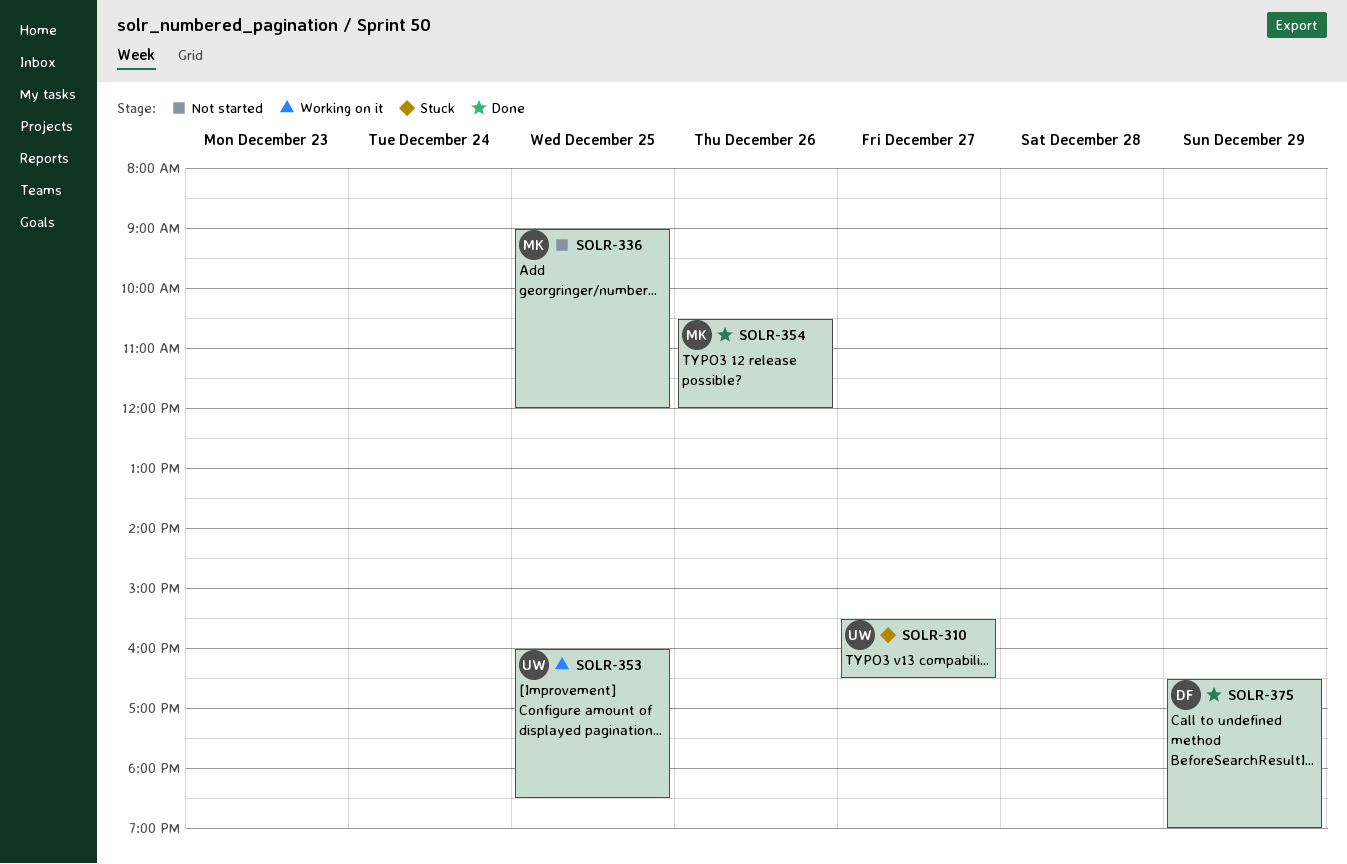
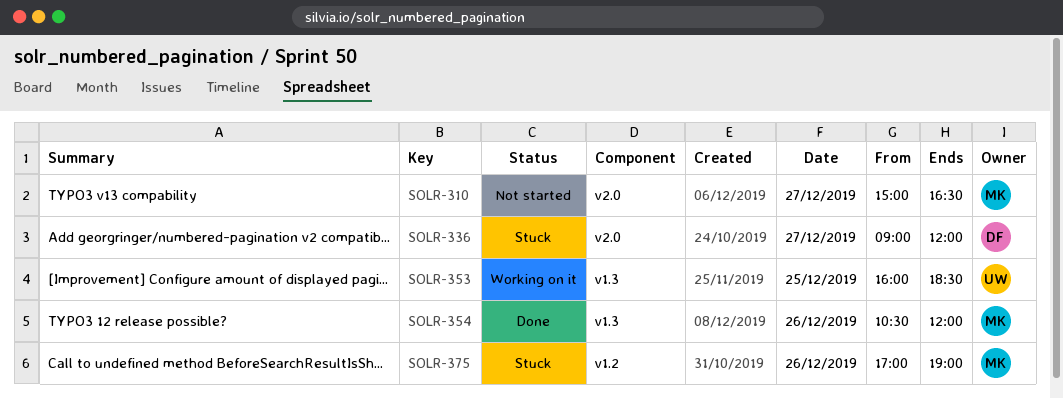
SOLR-310, status: Stuck -> Not started
SOLR-310, owner: UW -> MK
SOLR-310, begins: 15:30 -> 15:00
SOLR-336, status: Not started -> Stuck
SOLR-336, owner: MK -> DF
SOLR-336, day: Dec 25 -> Dec 27
SOLR-375, status: Done -> Stuck
SOLR-375, owner: DF -> MK
SOLR-375, day: Dec 29 -> Dec 26
SOLR-375, begins: 16:30 -> 17:00

